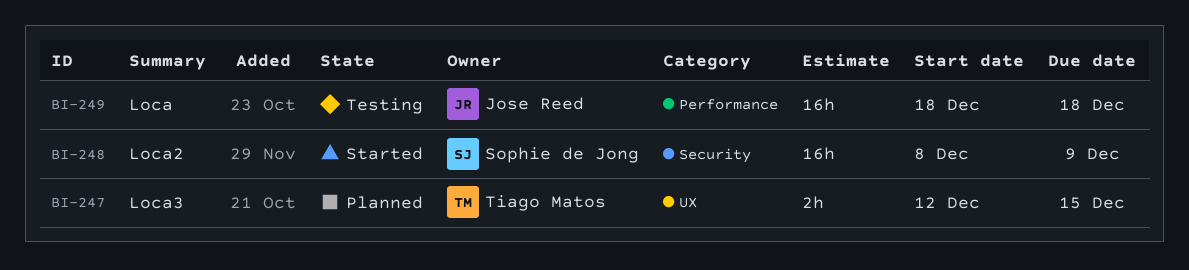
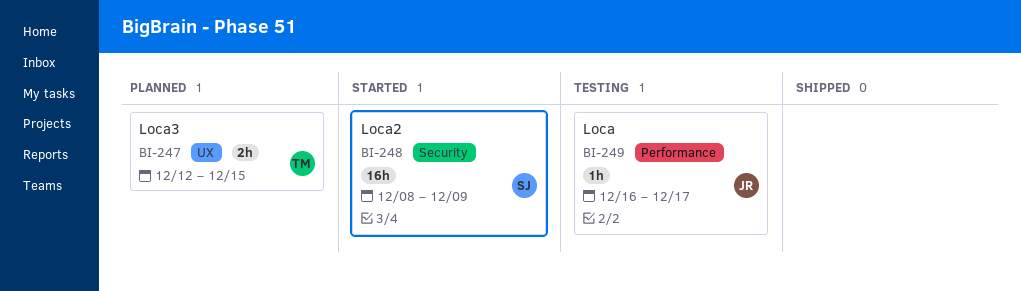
BI-249, estimate: 16h -> 1h
BI-249, start: Dec 18 -> Dec 16
BI-249, due: Dec 18 -> Dec 17

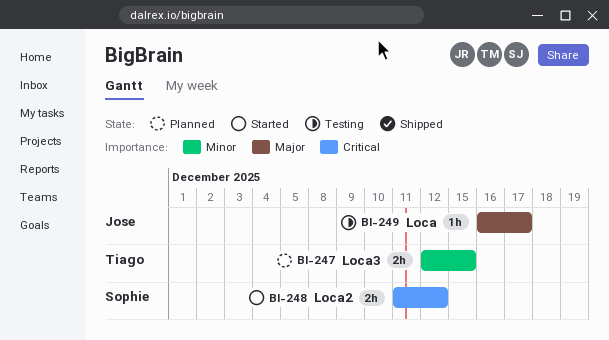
BI-248, estimate: 16h -> 2h
BI-248, start: Dec 8 -> Dec 11
BI-248, due: Dec 9 -> Dec 12

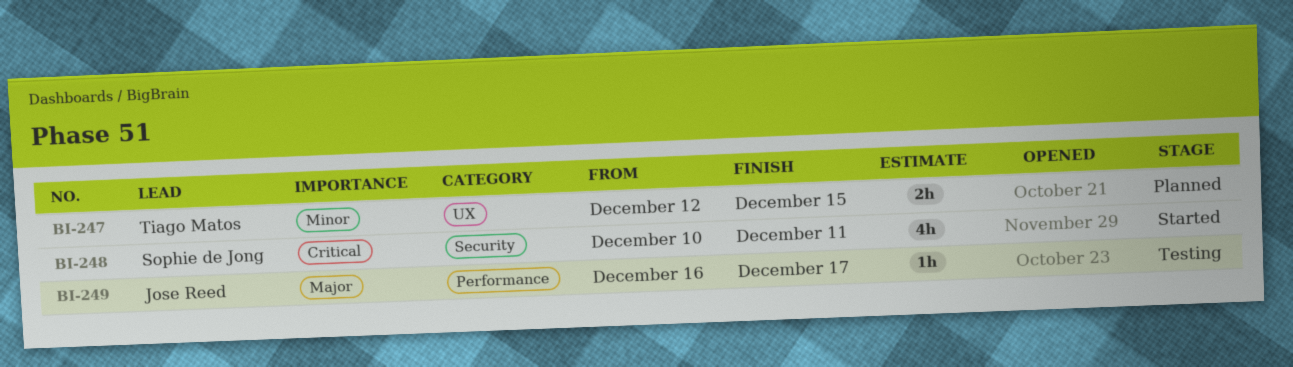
BI-248, estimate: 2h -> 4h
BI-248, start: Dec 11 -> Dec 10
BI-248, due: Dec 12 -> Dec 11

